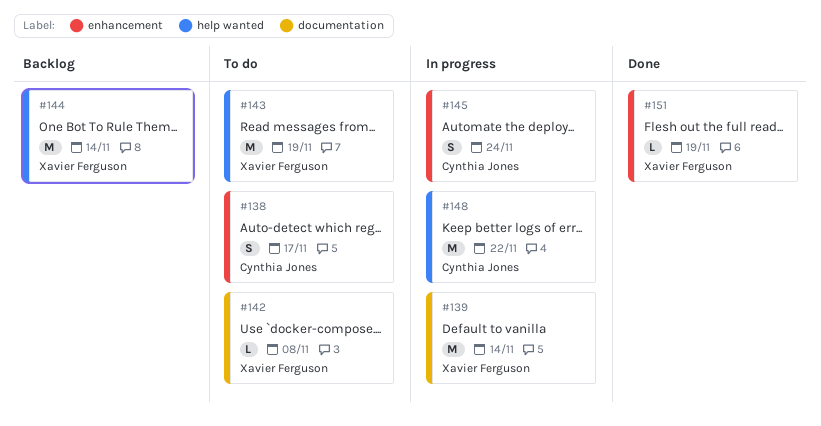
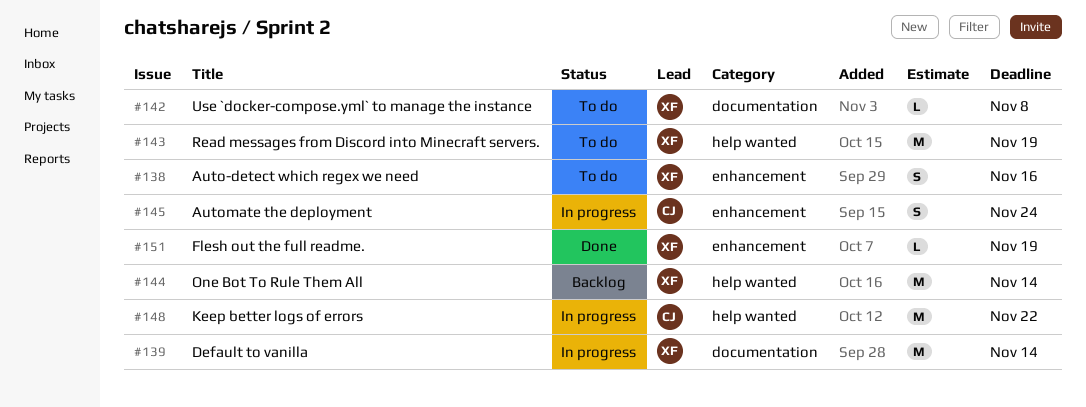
#138, owner: Cynthia Jones -> Xavier Ferguson
#138, due: Nov 17 -> Nov 16

